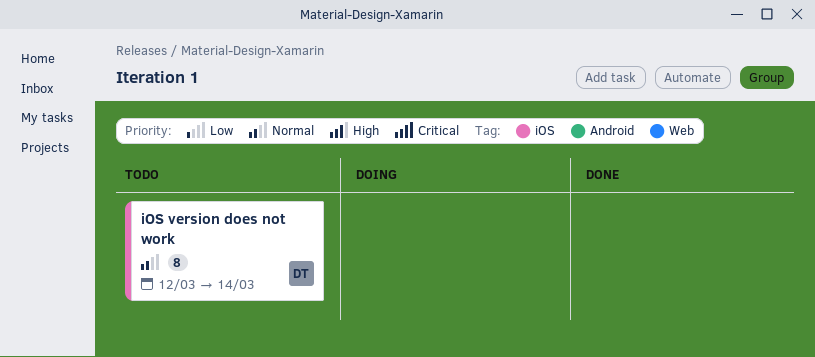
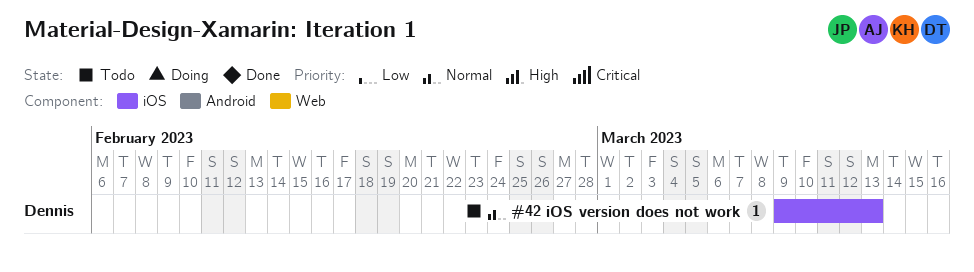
iOS version does not work, estimate: 8 -> 1
iOS version does not work, start: Mar 12 -> Mar 9
iOS version does not work, due: Mar 14 -> Mar 13

